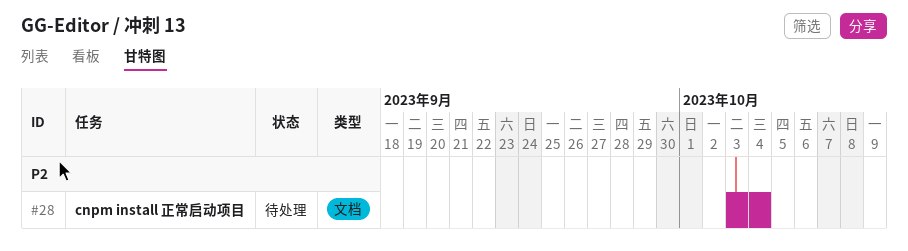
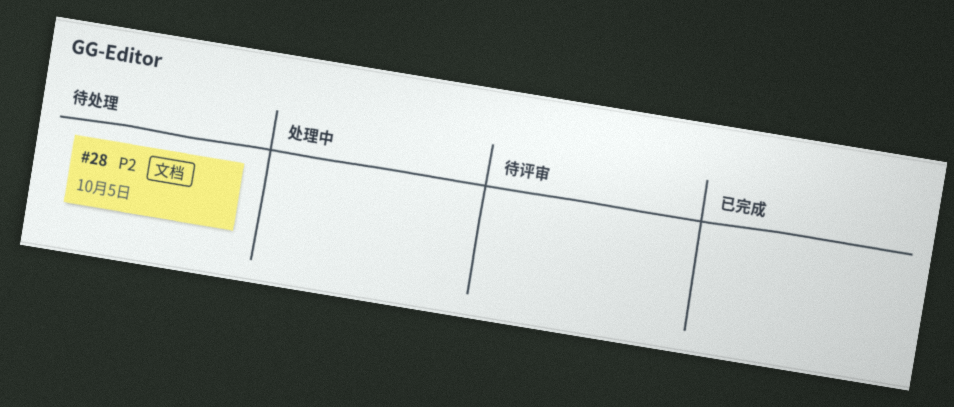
#28, due: Oct 4 -> Oct 5

